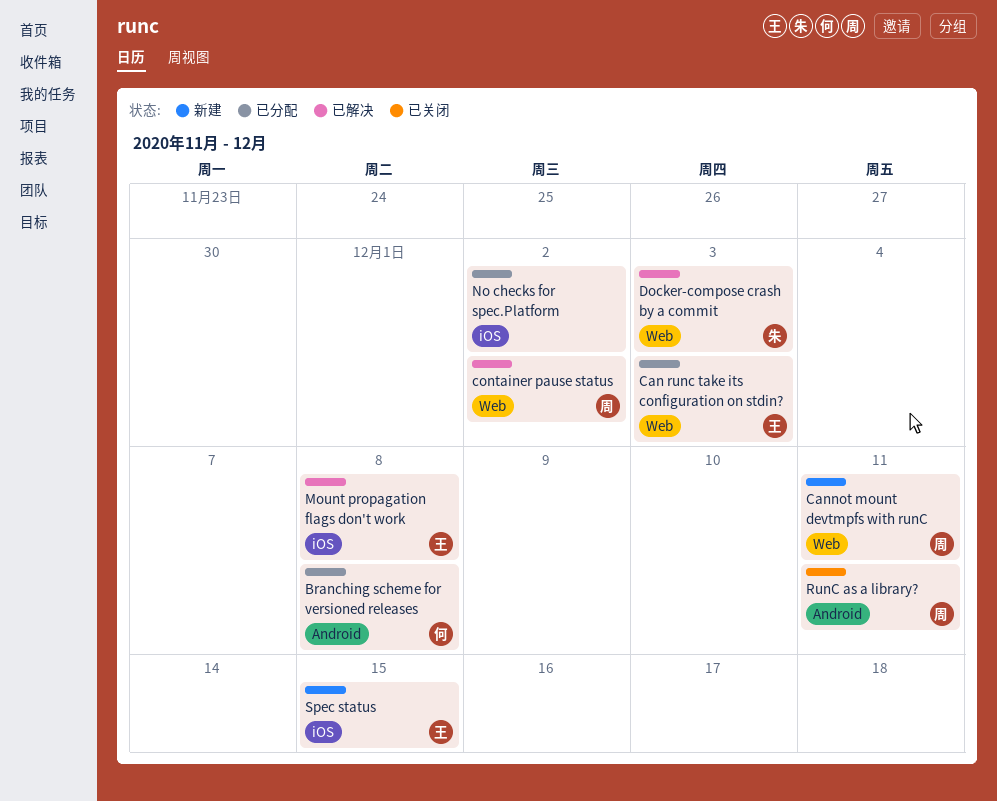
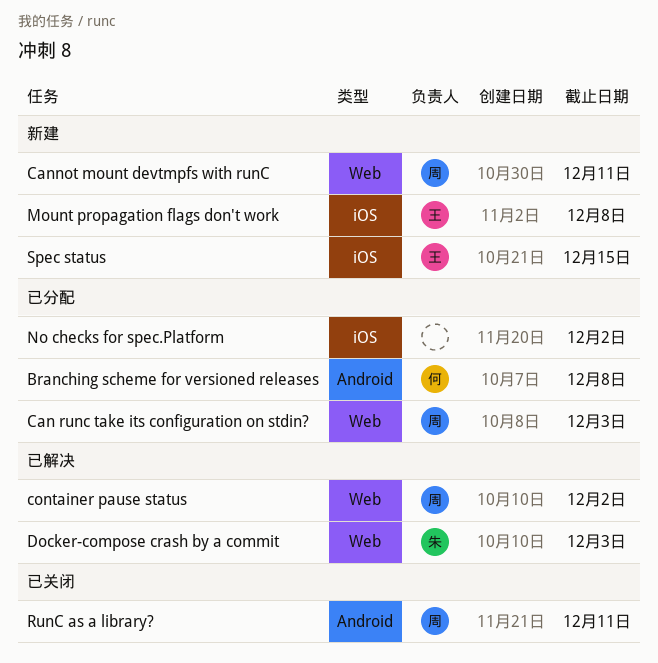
Can runc take its configuration on stdin?, owner: 王 -> 周
Mount propagation flags don't work, status: 已解决 -> 新建

